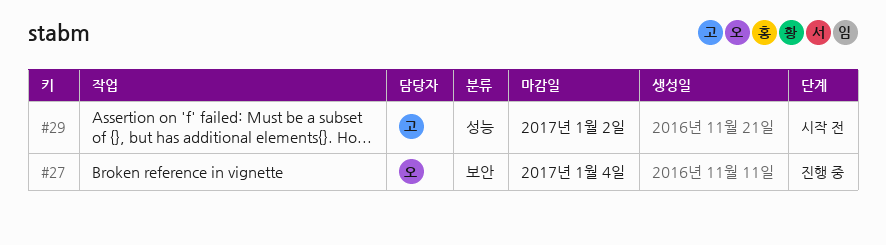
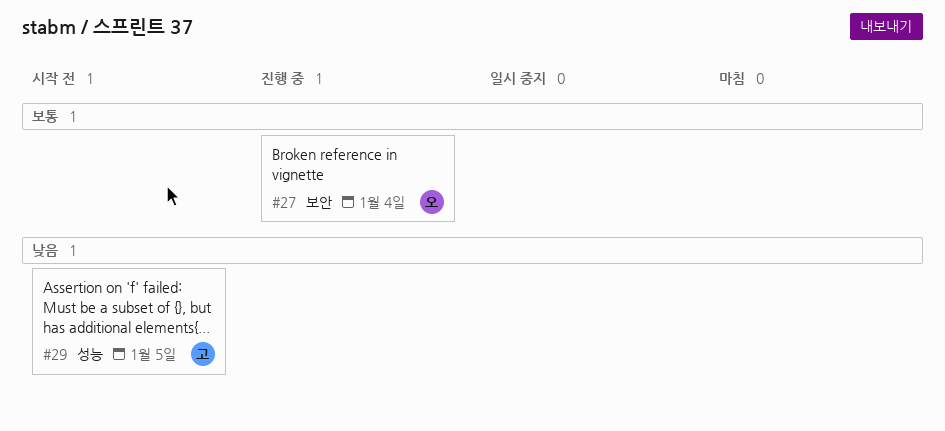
#29, due: Jan 2 -> Jan 5

